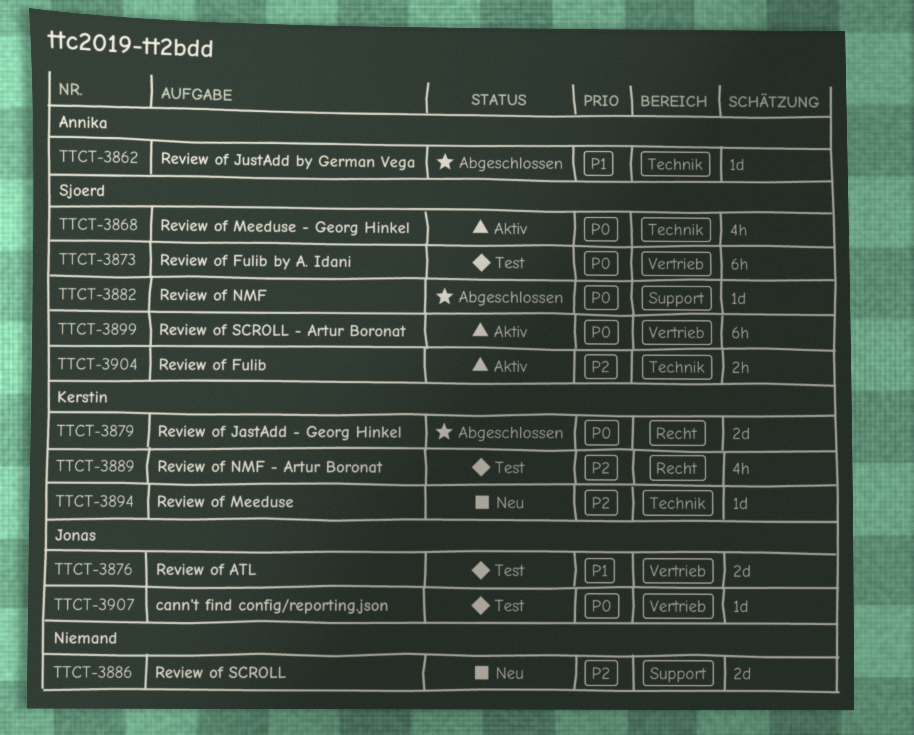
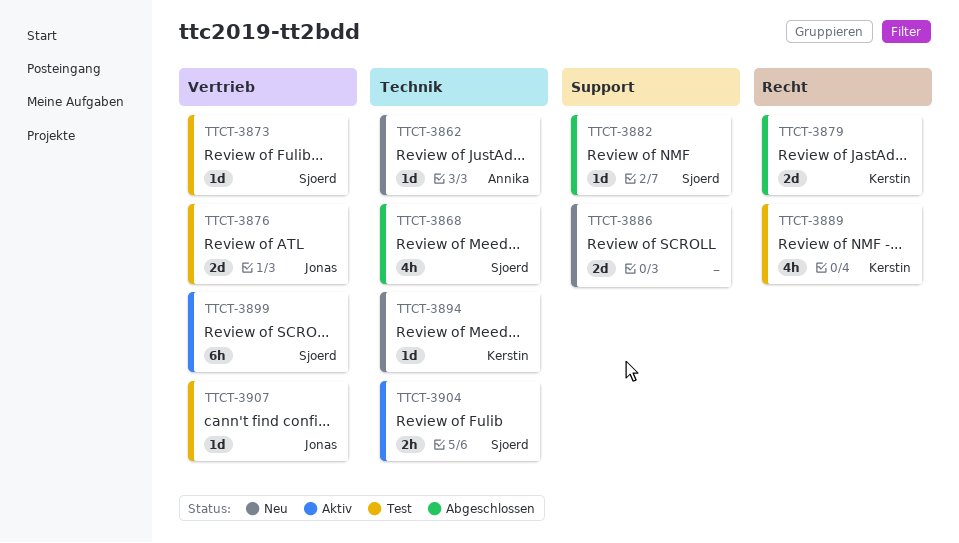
TTCT-3862, status: Abgeschlossen -> Neu
TTCT-3868, status: Aktiv -> Abgeschlossen
TTCT-3873, estimate: 6h -> 1d

